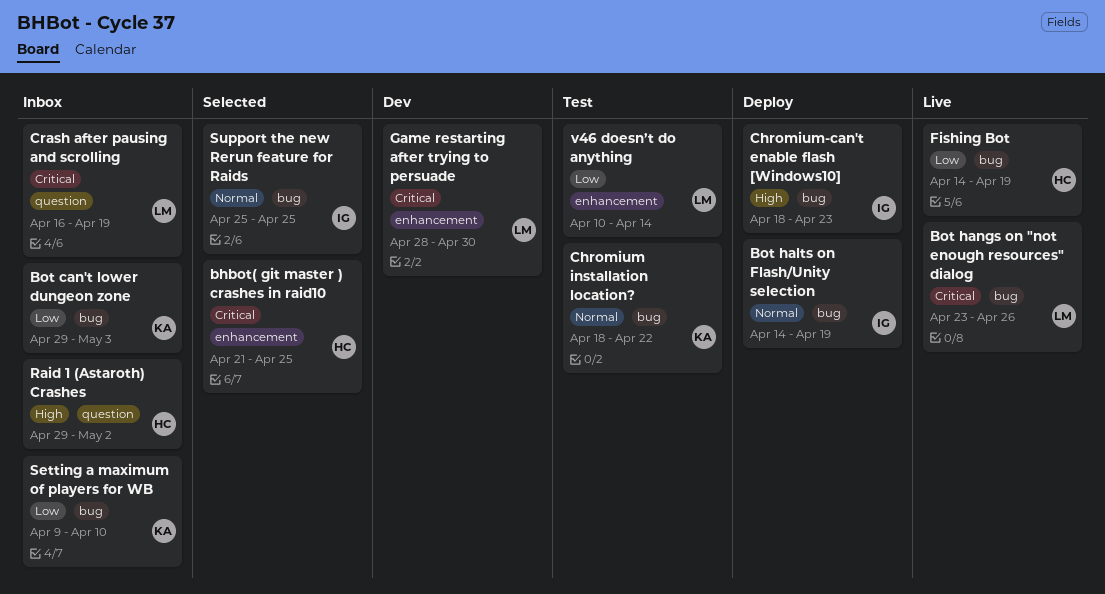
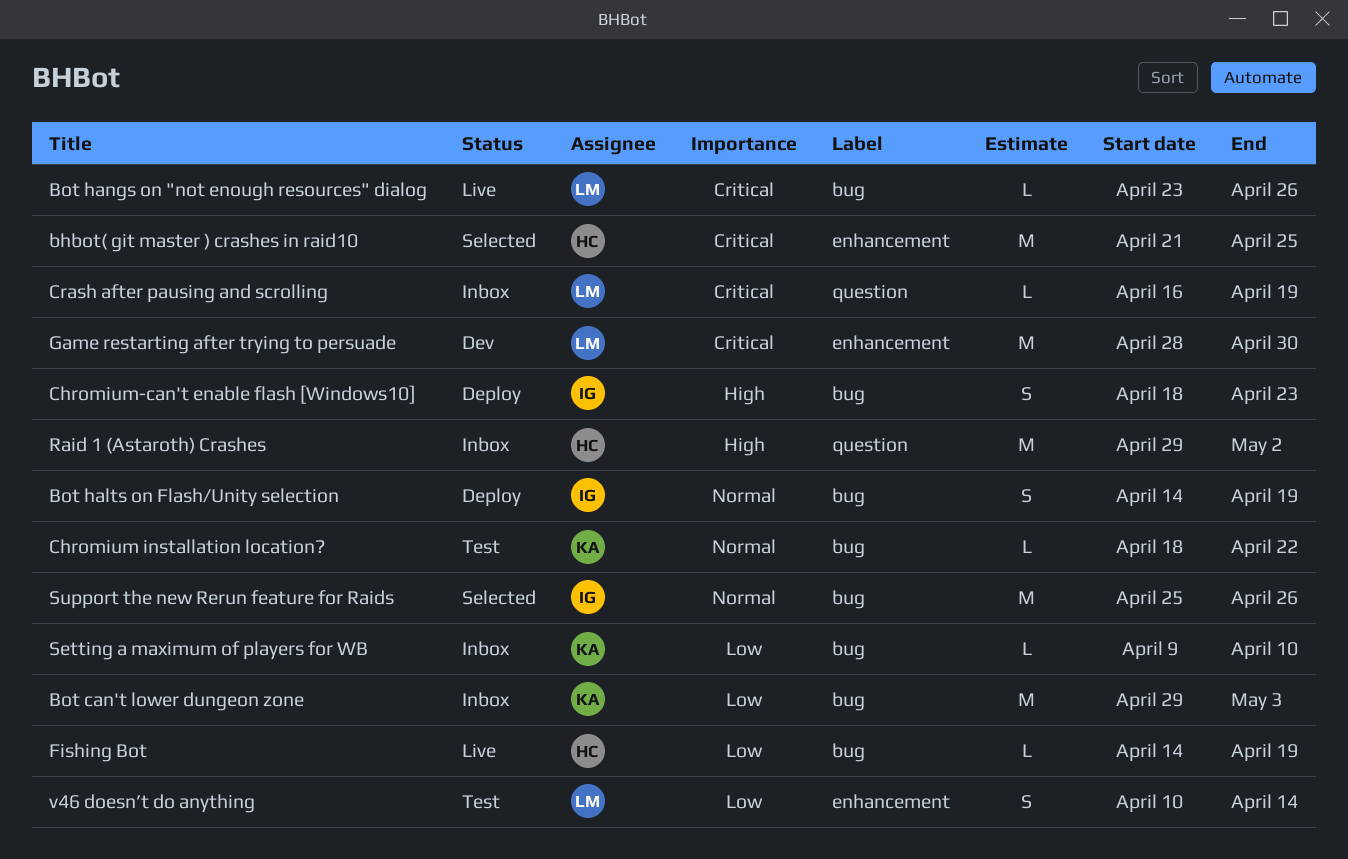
Support the new Rerun feature for Raids, due: Apr 25 -> Apr 26

